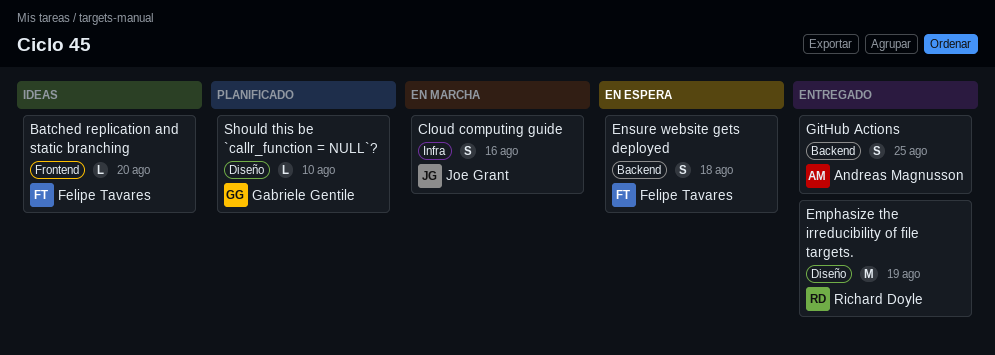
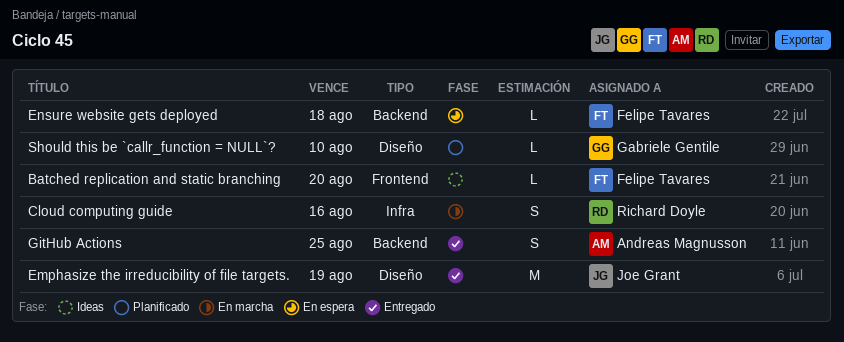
Cloud computing guide, owner: Joe Grant -> Richard Doyle
Emphasize the irreducibility of file targets., owner: Richard Doyle -> Joe Grant
Ensure website gets deployed, estimate: S -> L

